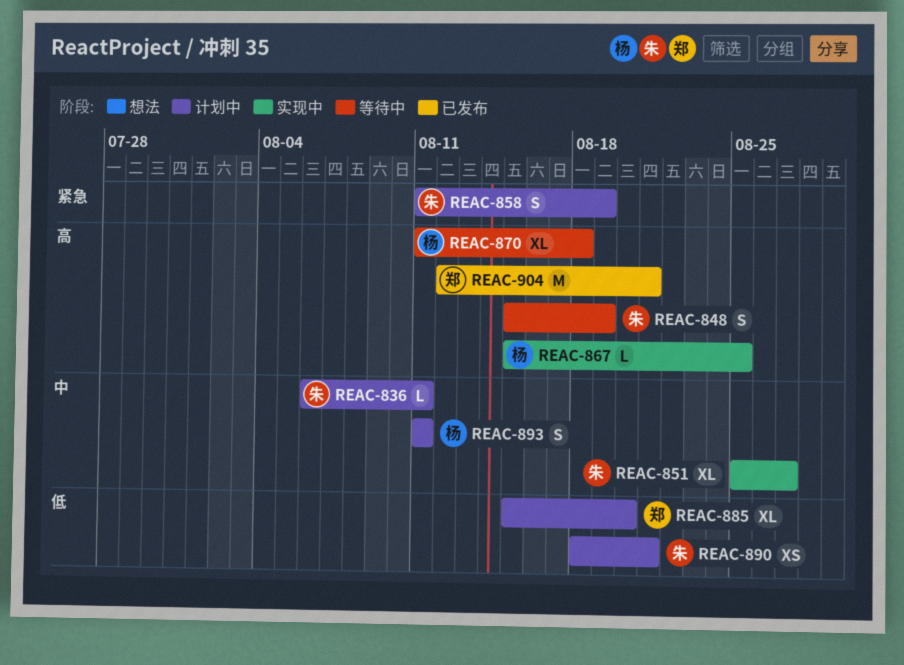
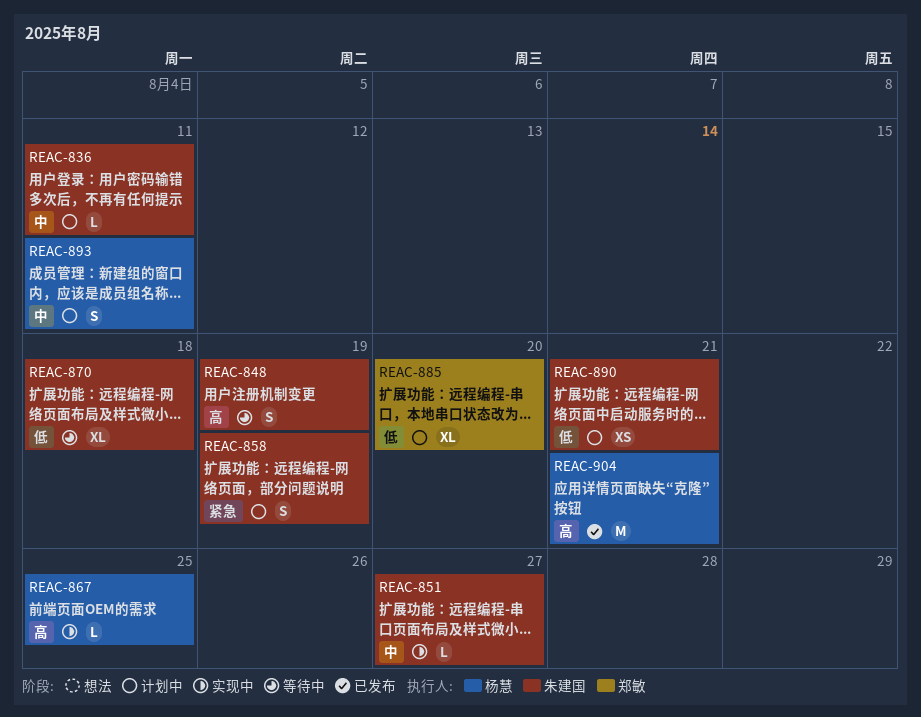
REAC-851, estimate: XL -> L
REAC-870, owner: 杨慧 -> 朱建国
REAC-870, priority: 高 -> 低
REAC-904, owner: 郑敏 -> 杨慧

